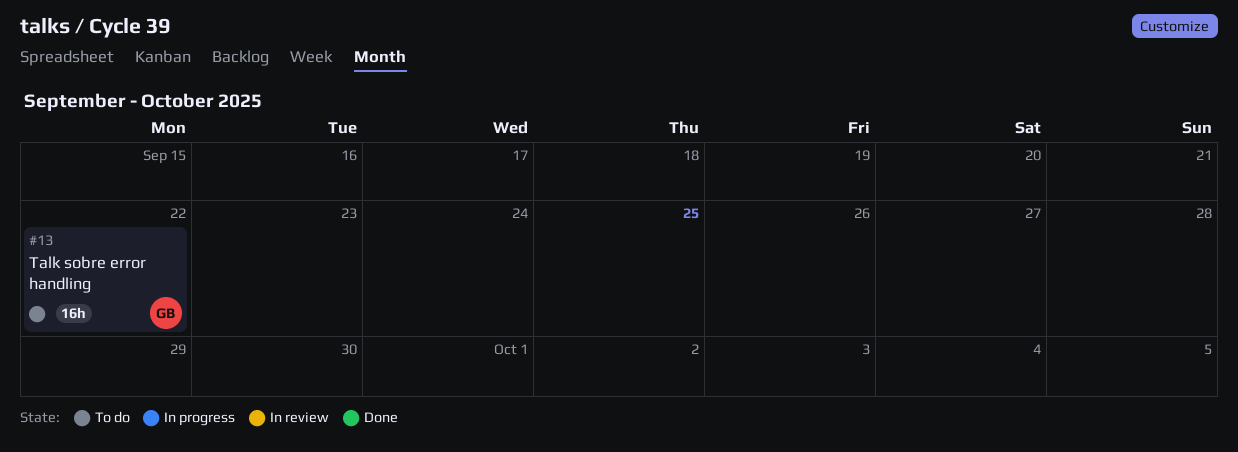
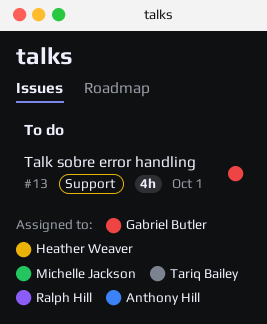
#13, estimate: 16h -> 4h
#13, due: Sep 22 -> Oct 1

